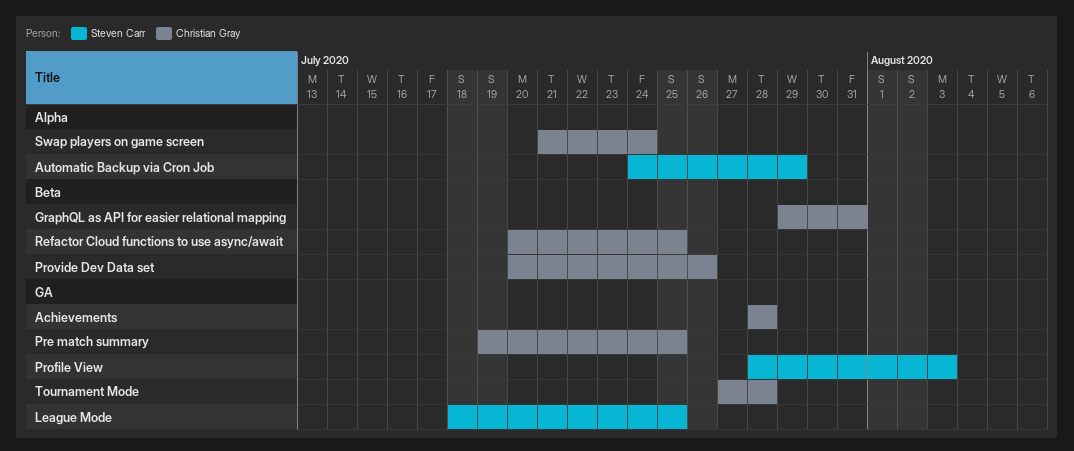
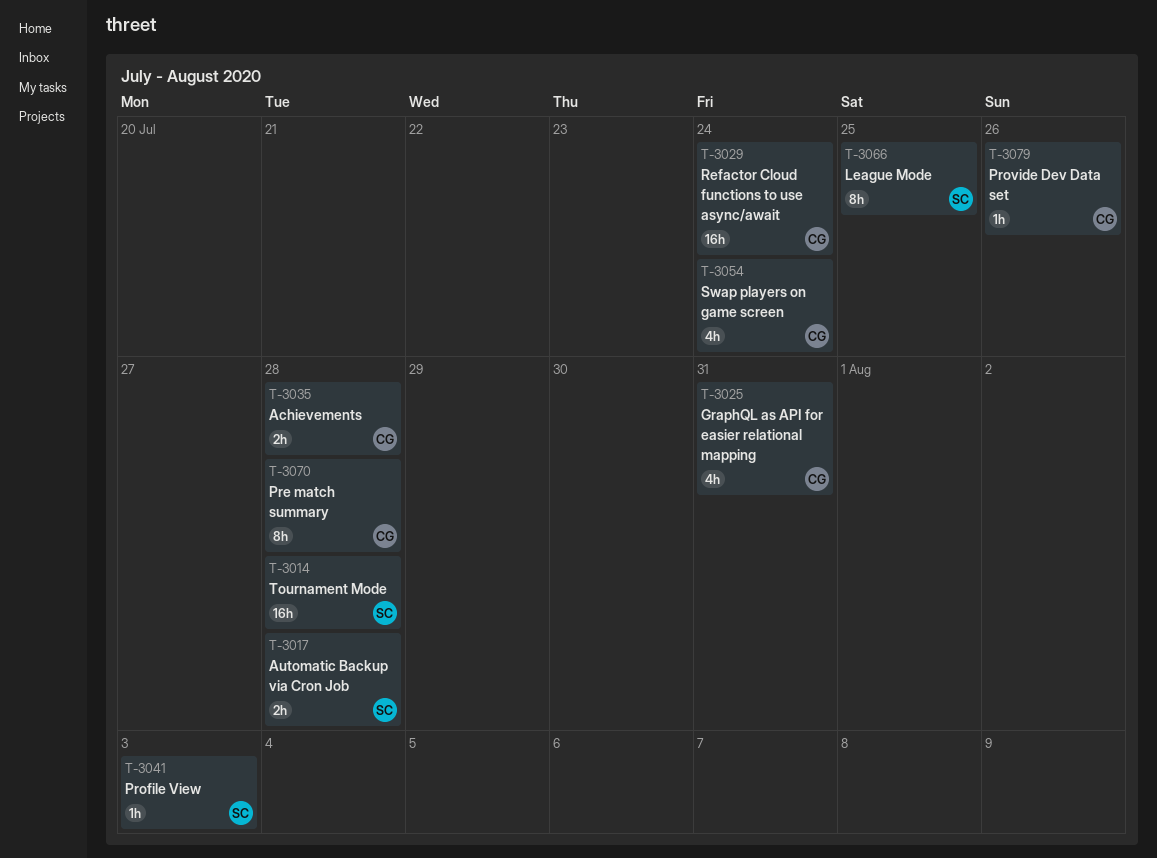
Automatic Backup via Cron Job, due: Jul 29 -> Jul 28
Pre match summary, due: Jul 25 -> Jul 28
Refactor Cloud functions to use async/await, due: Jul 25 -> Jul 24
Tournament Mode, owner: Christian Gray -> Steven Carr

